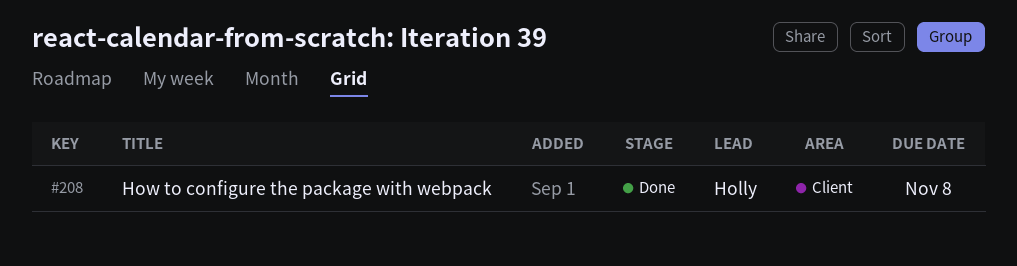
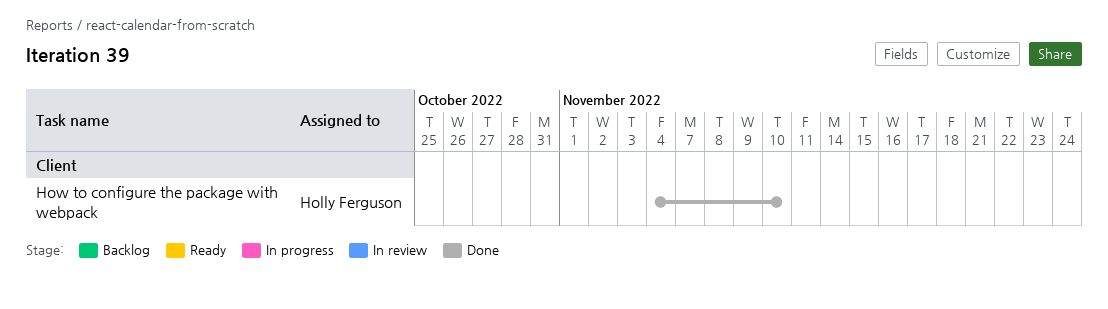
How to configure the package with webpack, due: Nov 8 -> Nov 10

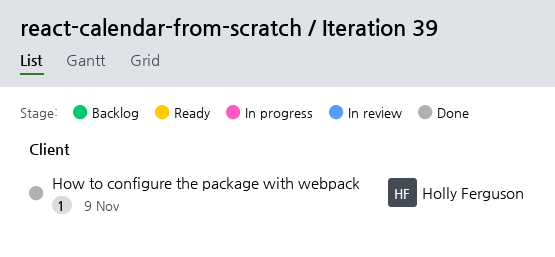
How to configure the package with webpack, due: Nov 10 -> Nov 9

